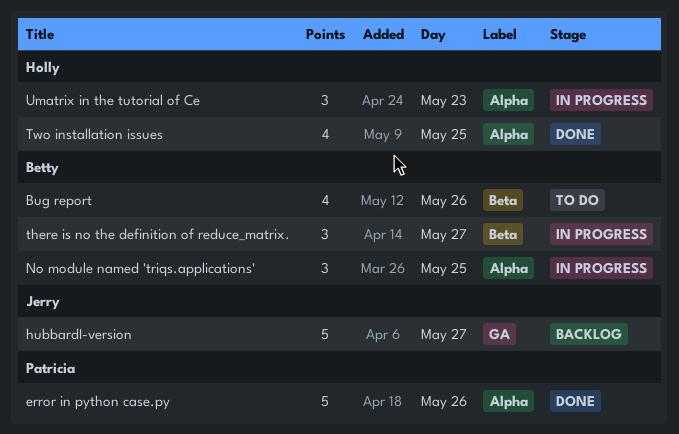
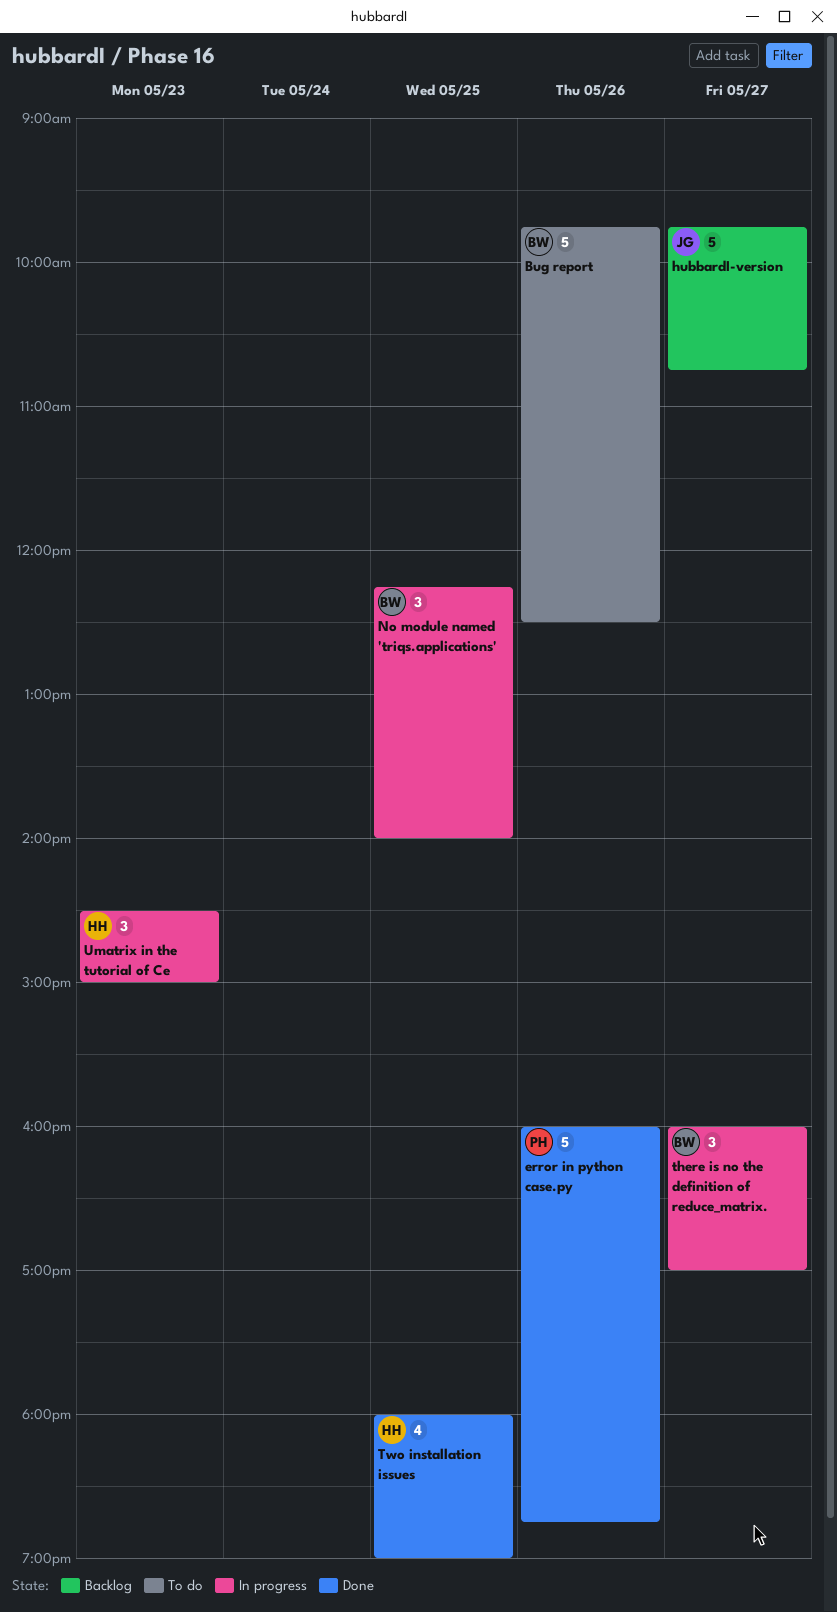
Bug report, estimate: 4 -> 5

